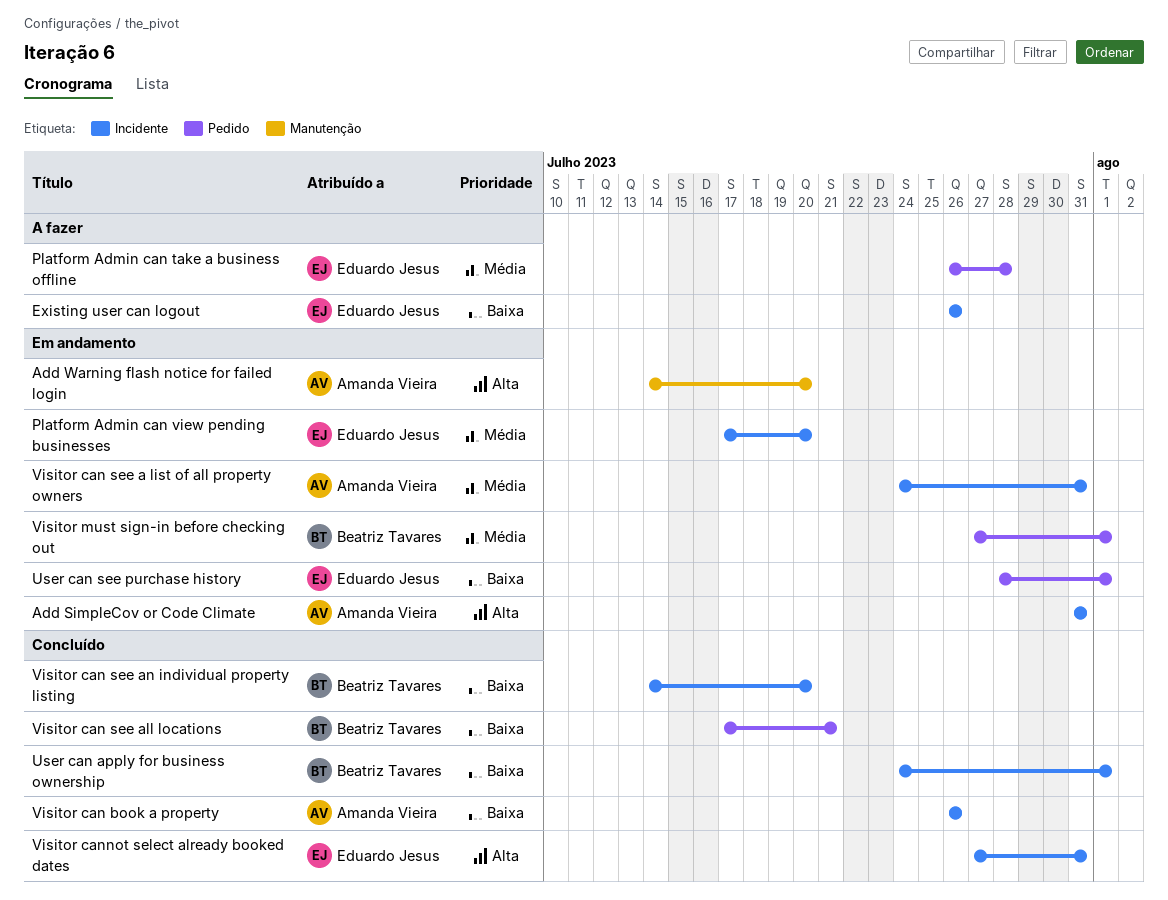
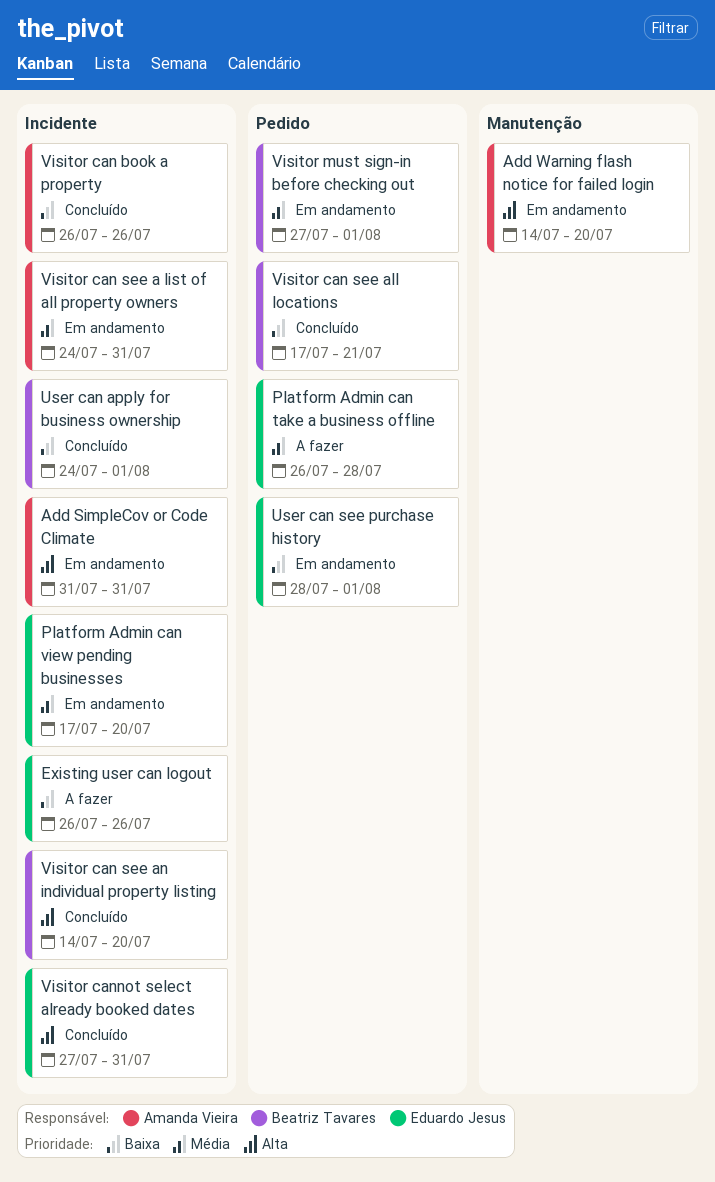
Visitor can see an individual property listing, priority: Baixa -> Alta

